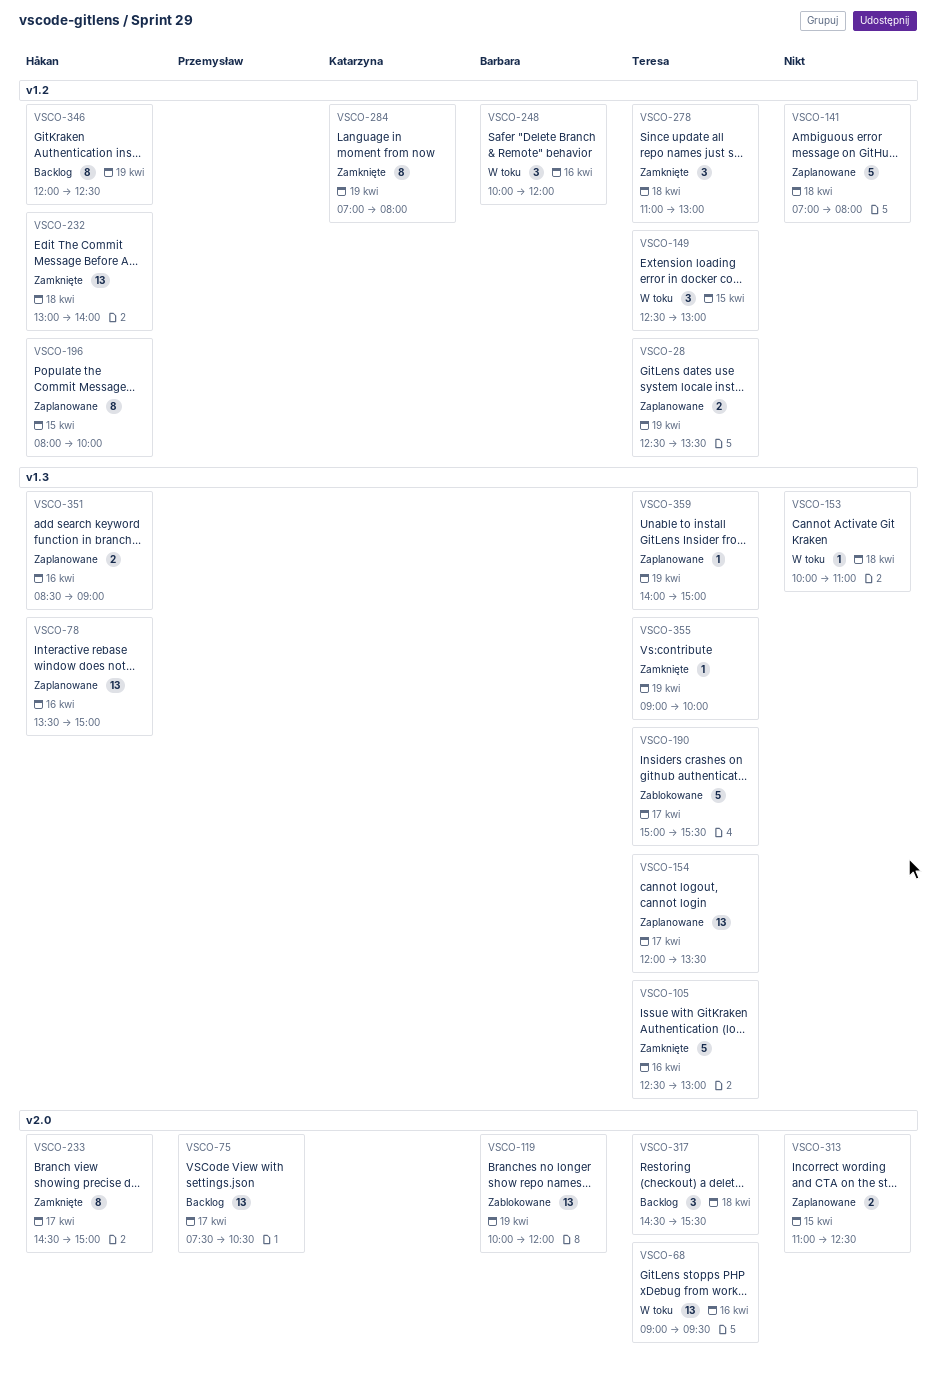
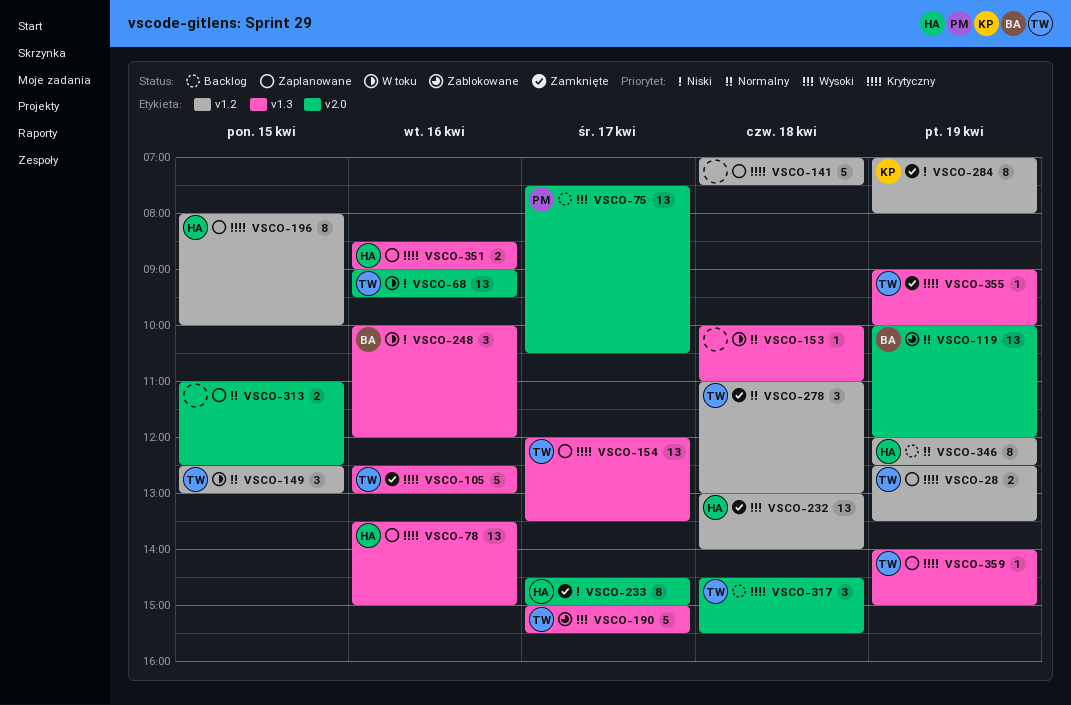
VSCO-141, ends: 08:00 -> 07:30
VSCO-248, label: v1.2 -> v1.3

